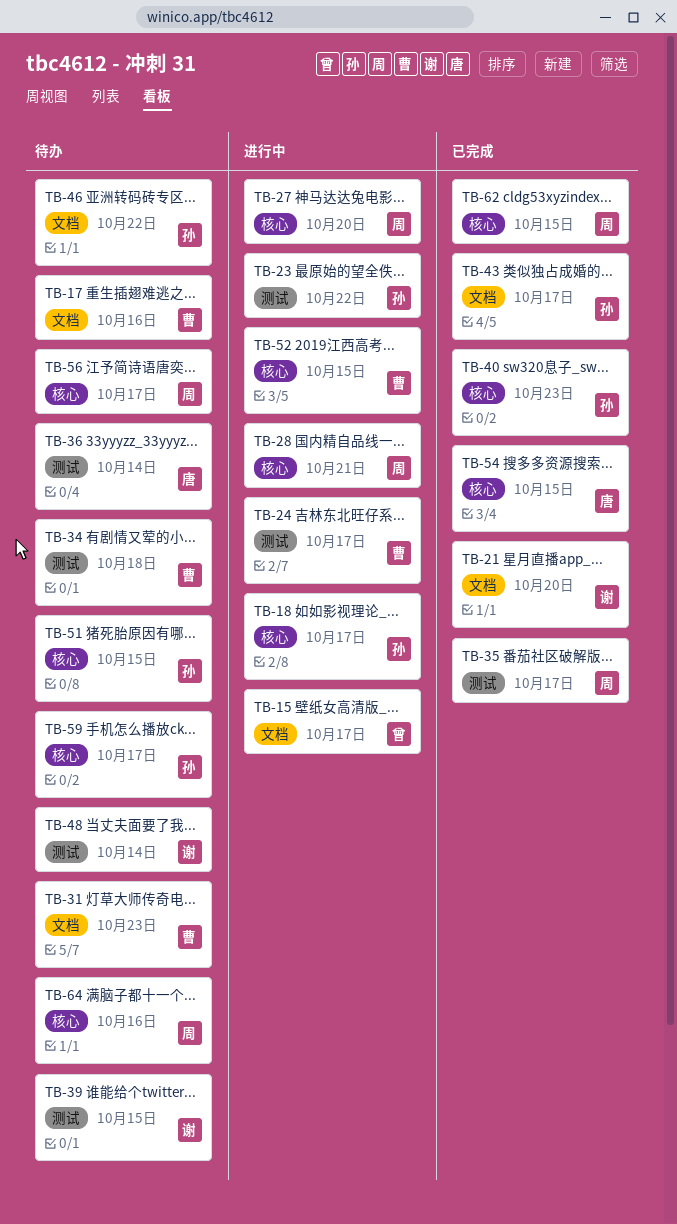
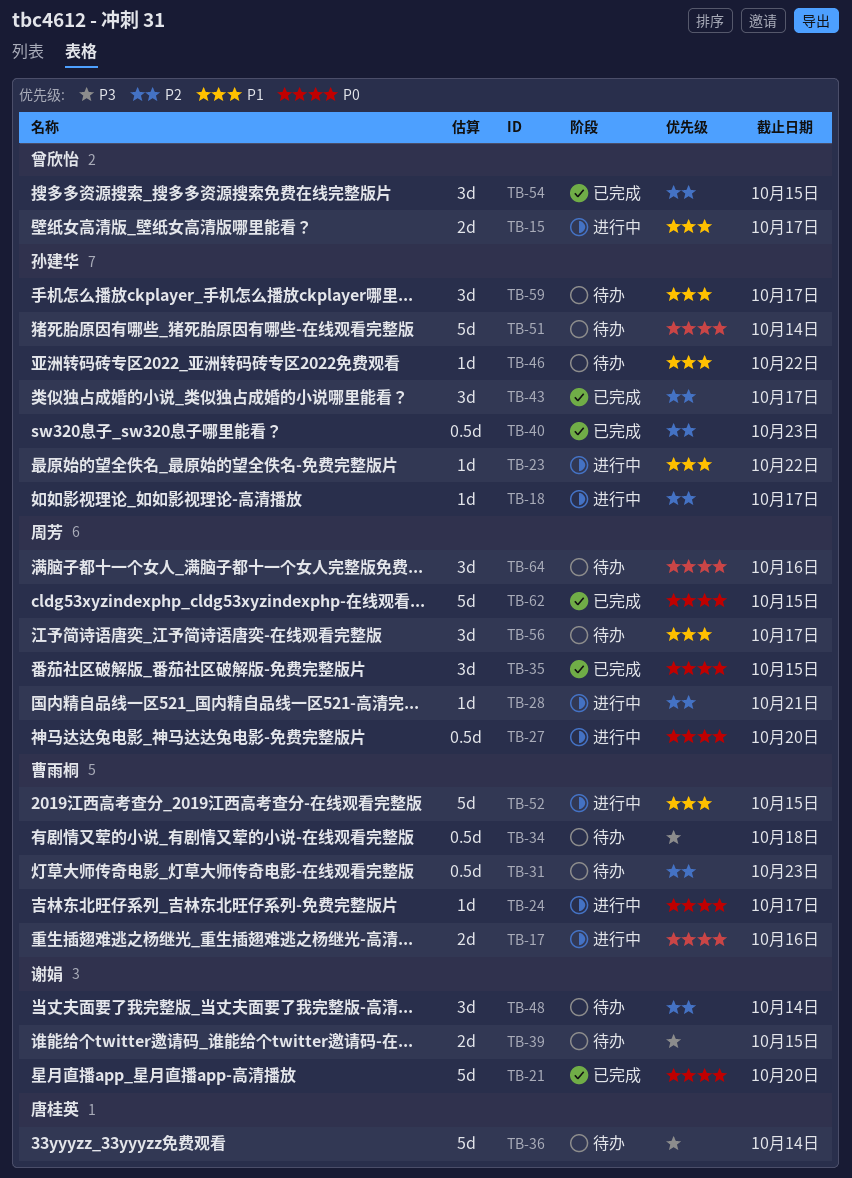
TB-17, status: 待办 -> 进行中
TB-35, due: Oct 17 -> Oct 15
TB-51, due: Oct 15 -> Oct 14
TB-54, owner: 唐桂英 -> 曾欣怡

